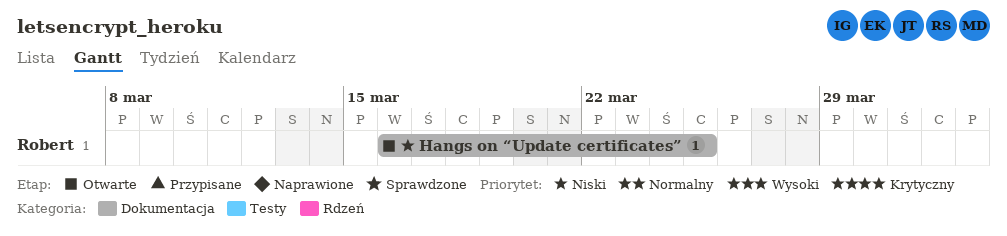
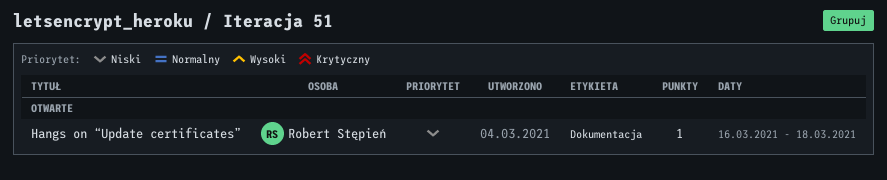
Hangs on “Update certificates”, due: Mar 25 -> Mar 18

